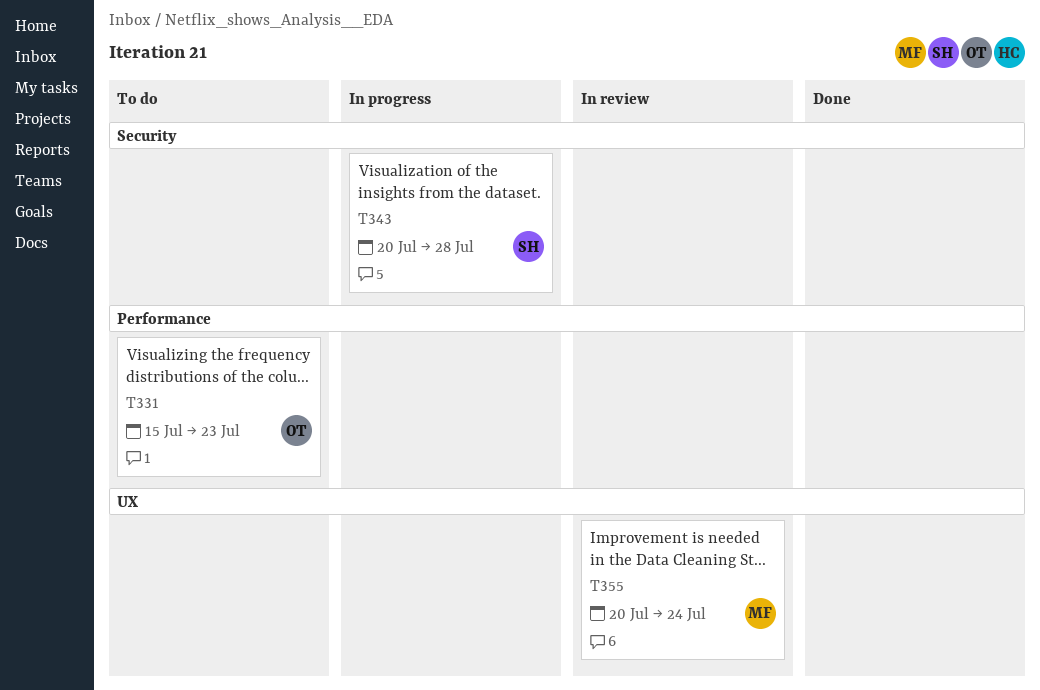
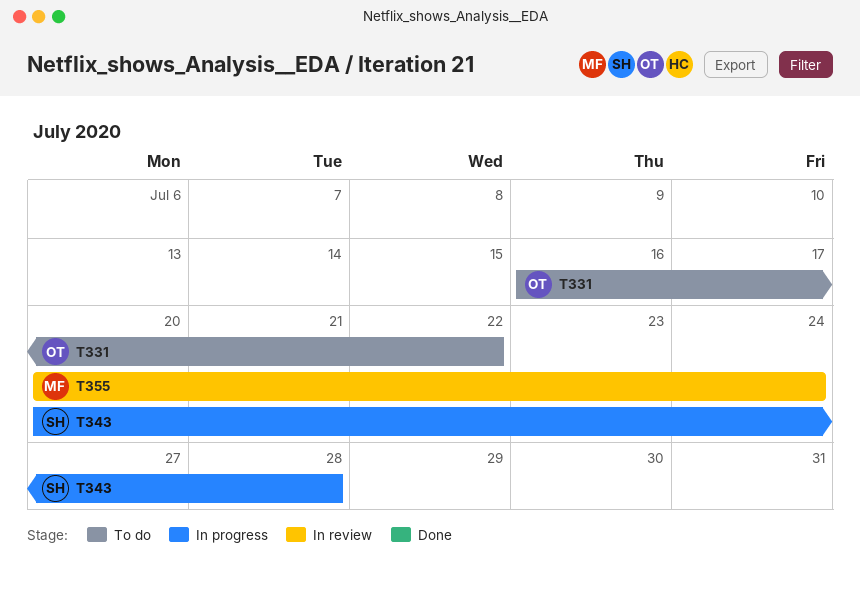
T331, start: Jul 15 -> Jul 16
T331, due: Jul 23 -> Jul 22

